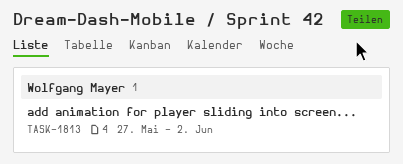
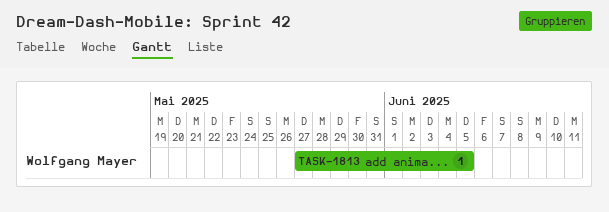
TASK-1813, due: Jun 2 -> Jun 5

